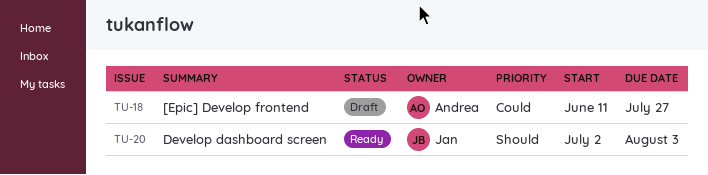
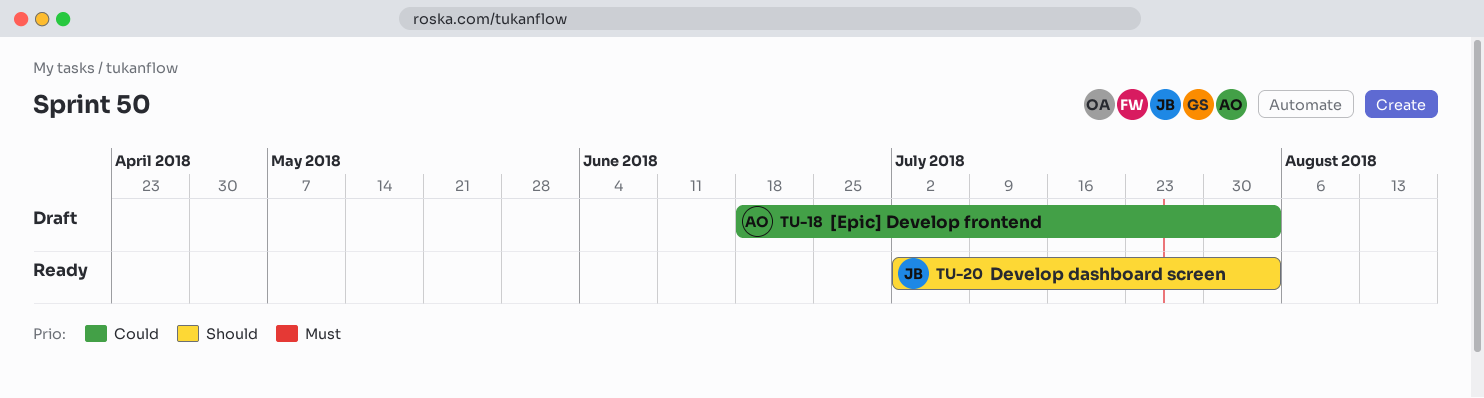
TU-18, start: Jun 11 -> Jun 18
TU-18, due: Jul 27 -> Aug 3

